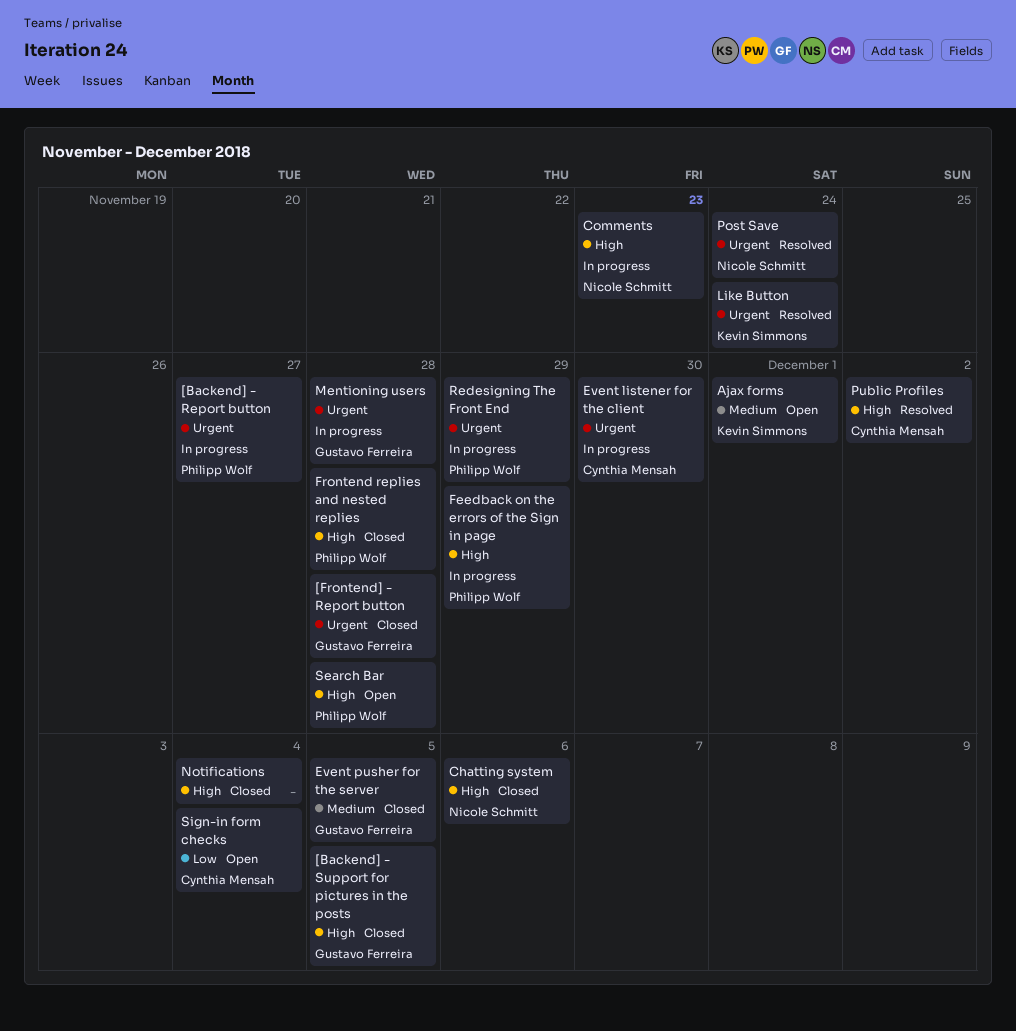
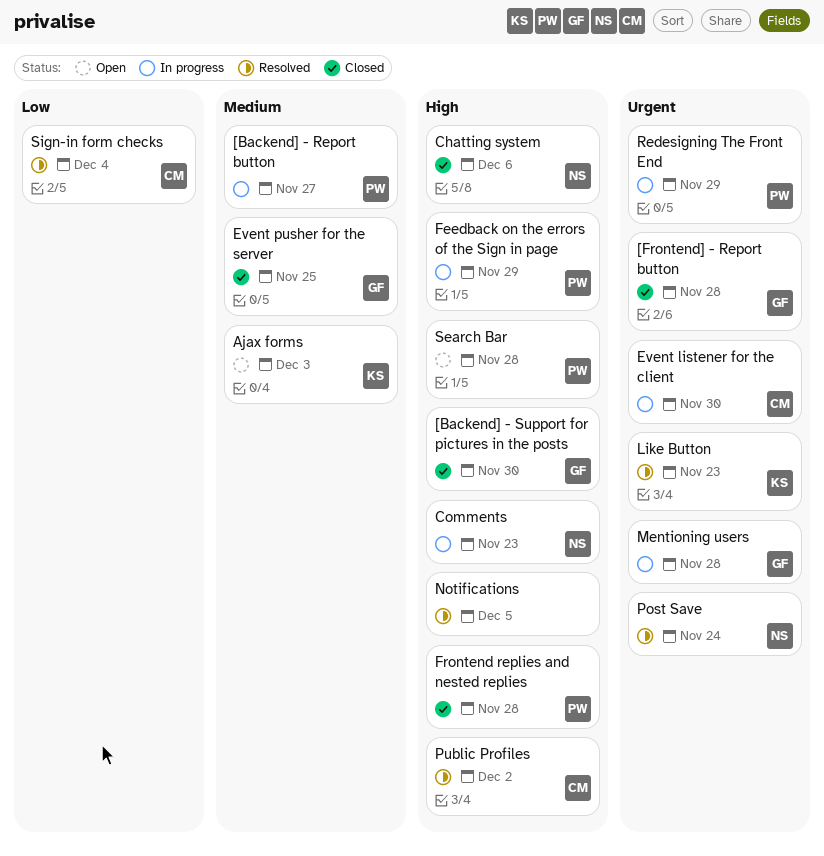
[Backend] - Report button, priority: Urgent -> Medium
[Backend] - Support for pictures in the posts, due: Dec 5 -> Nov 30
Ajax forms, due: Dec 1 -> Dec 3
Event pusher for the server, due: Dec 5 -> Nov 25
Like Button, due: Nov 24 -> Nov 23
Notifications, status: Closed -> Resolved
Notifications, due: Dec 4 -> Dec 5
Sign-in form checks, status: Open -> Resolved

